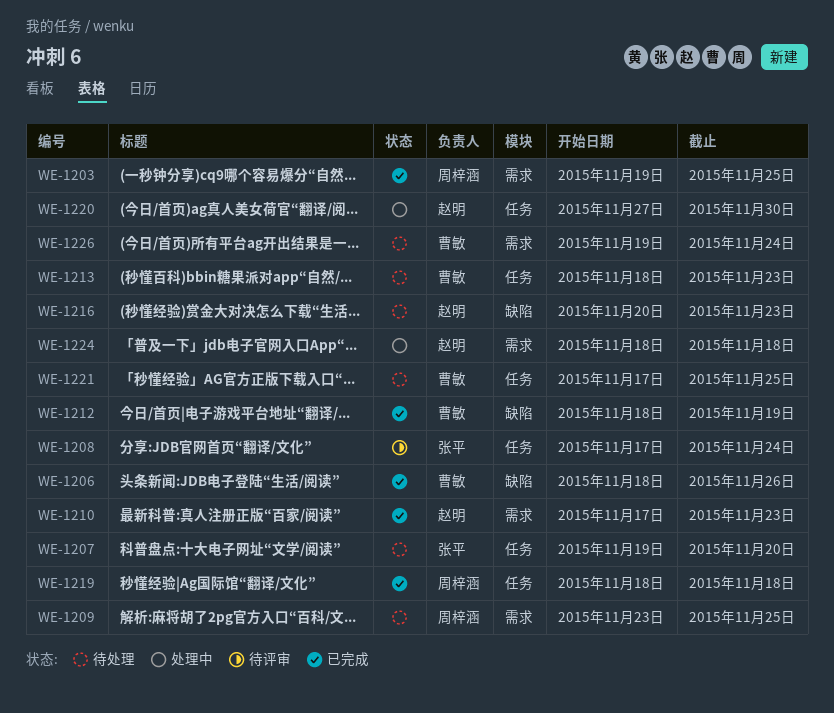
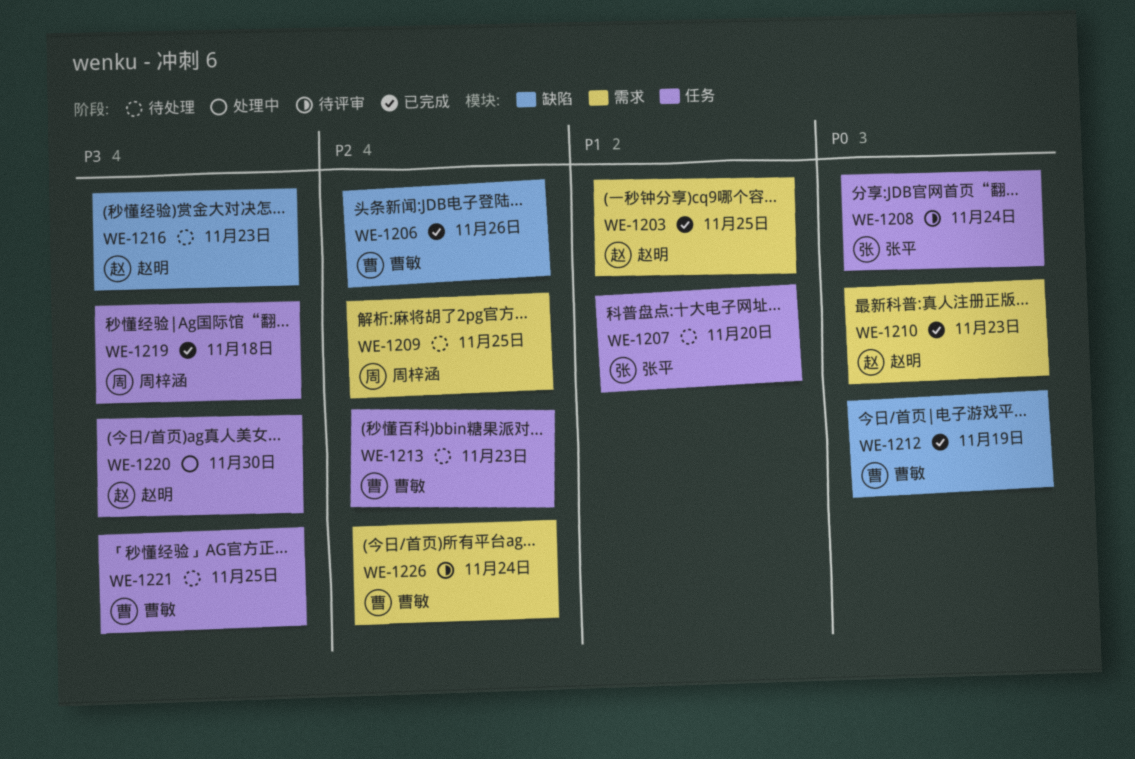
WE-1203, owner: 周梓涵 -> 赵明
WE-1224: present -> none
WE-1226, status: 待处理 -> 待评审

